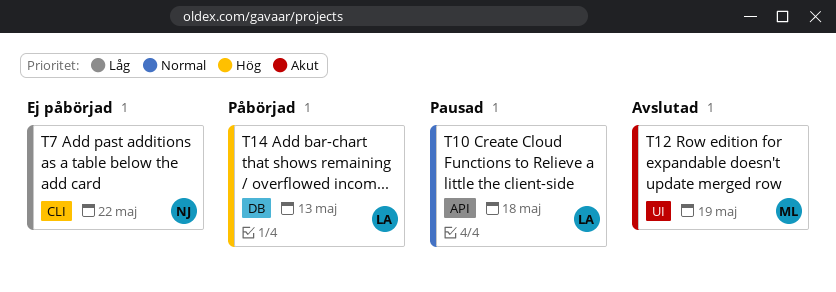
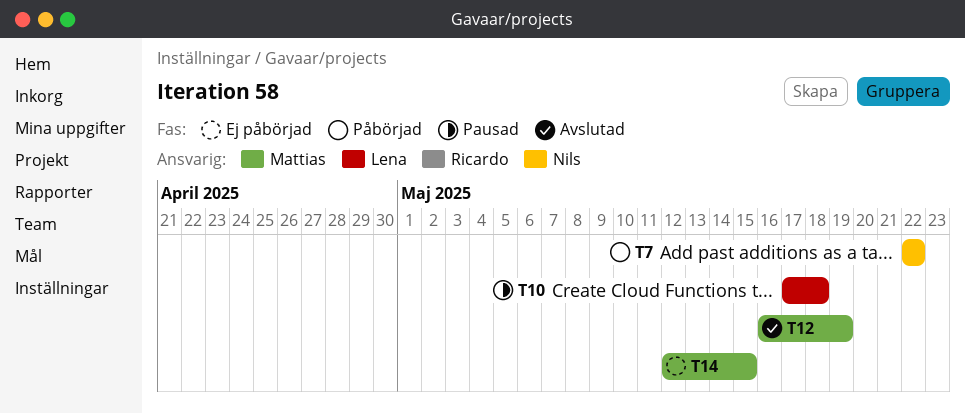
T7, status: Ej påbörjad -> Påbörjad
T14, status: Påbörjad -> Ej påbörjad
T14, owner: Lena -> Mattias
T14, due: May 13 -> May 15

